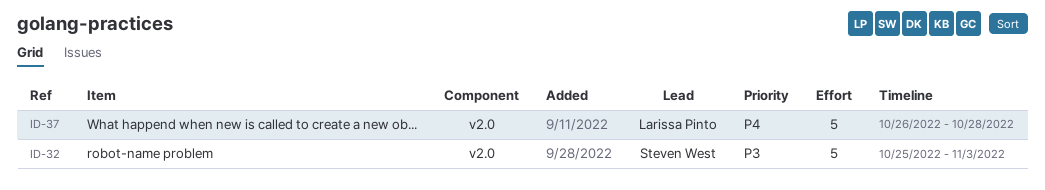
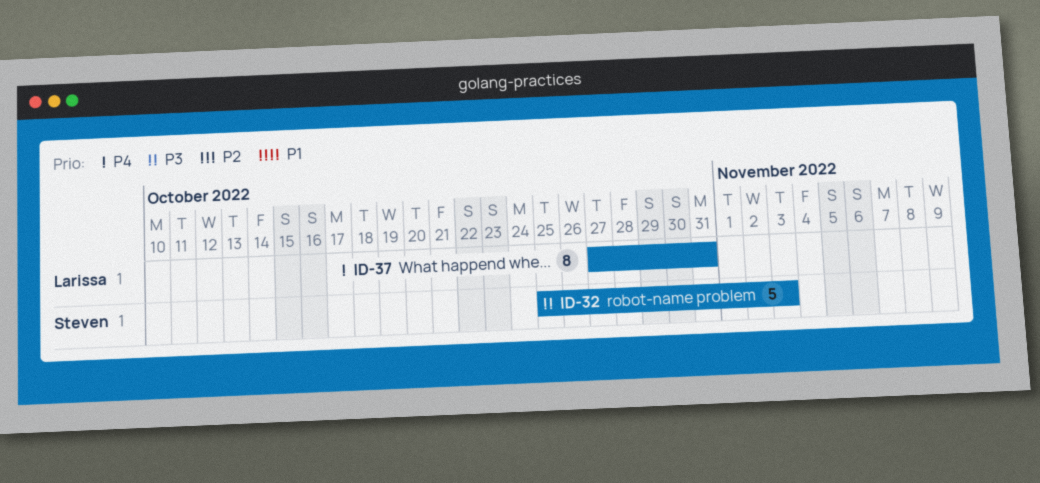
ID-37, estimate: 5 -> 8
ID-37, start: Oct 26 -> Oct 27
ID-37, due: Oct 28 -> Oct 31

